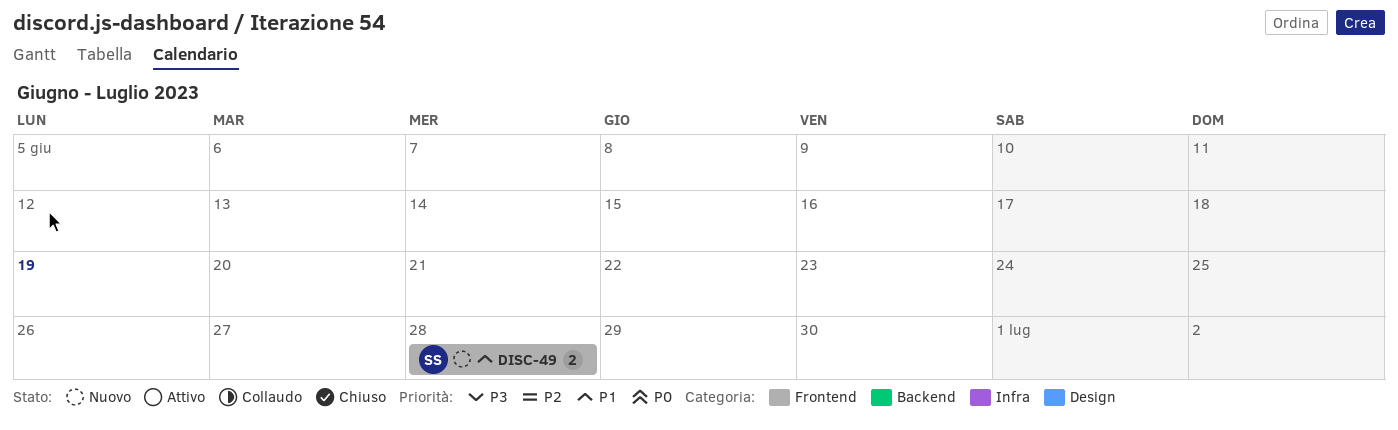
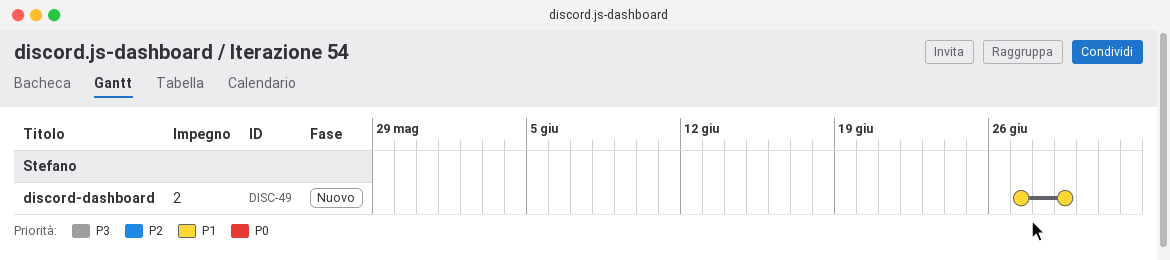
DISC-49, start: Jun 28 -> Jun 27
DISC-49, due: Jun 28 -> Jun 29

